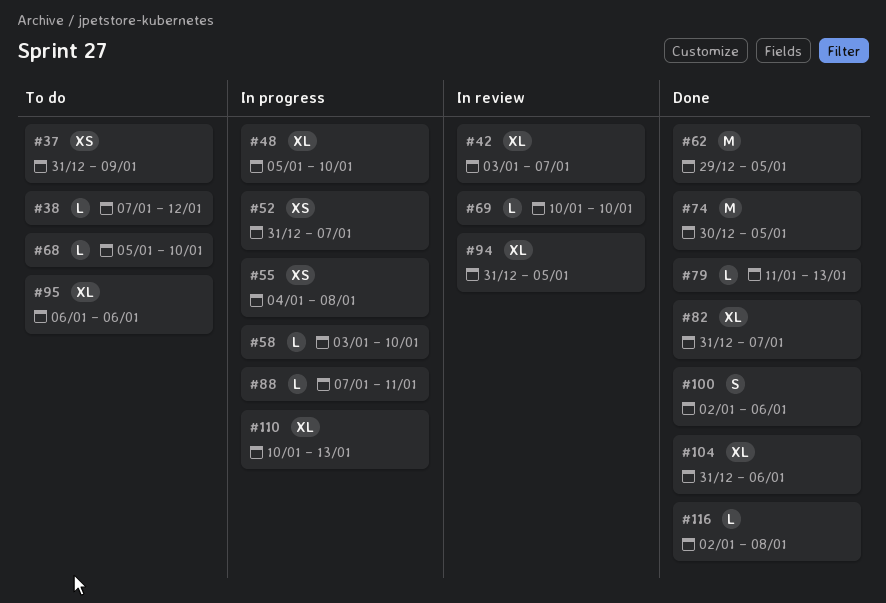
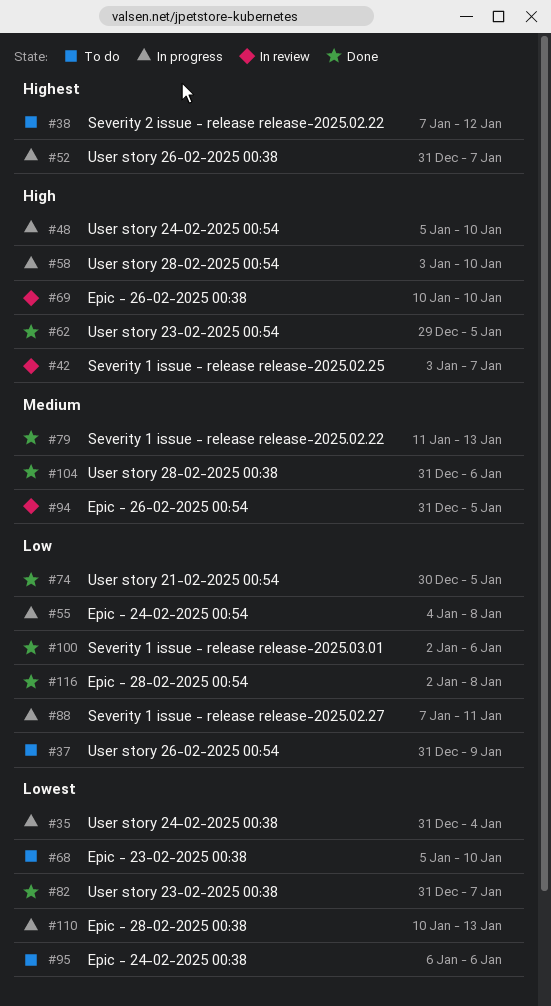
#35: none -> present

